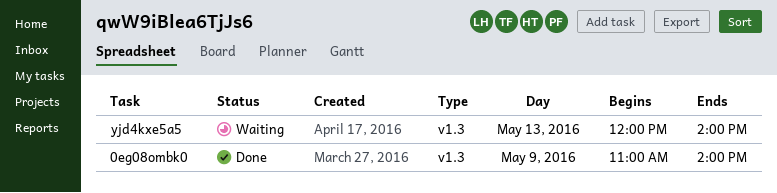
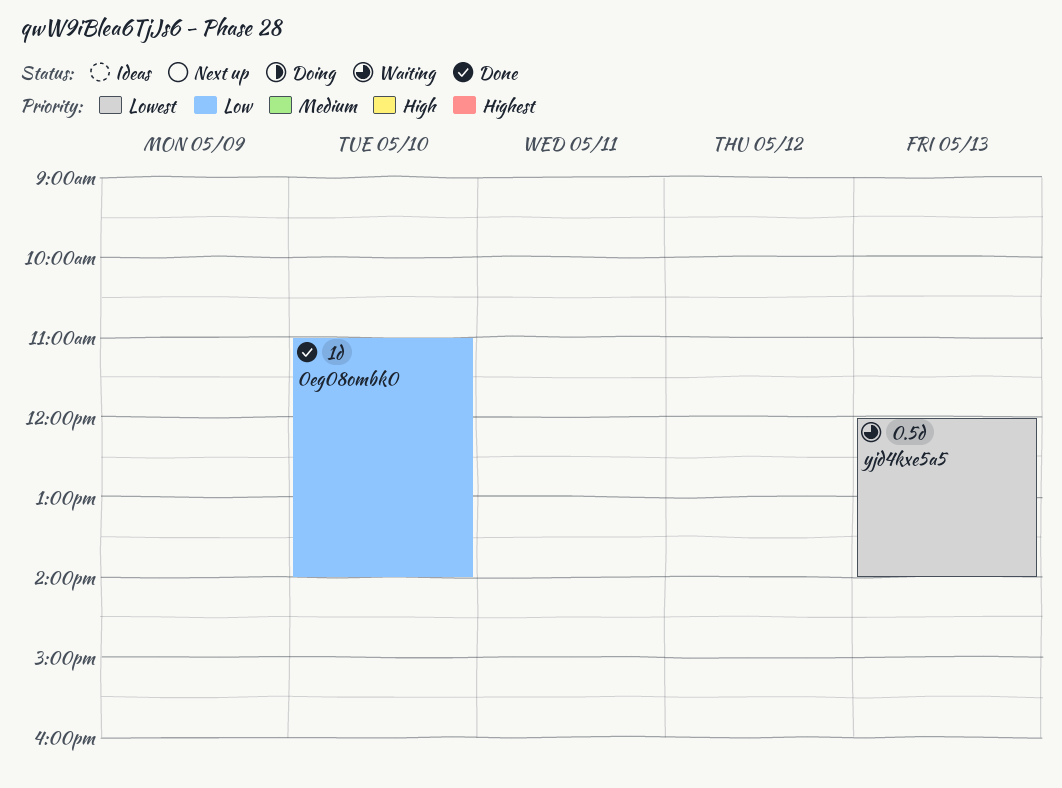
0eg08ombk0, day: May 9 -> May 10

